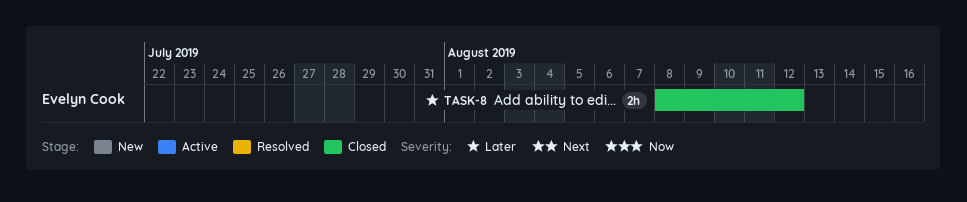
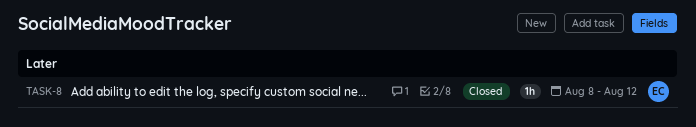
TASK-8, estimate: 2h -> 1h

